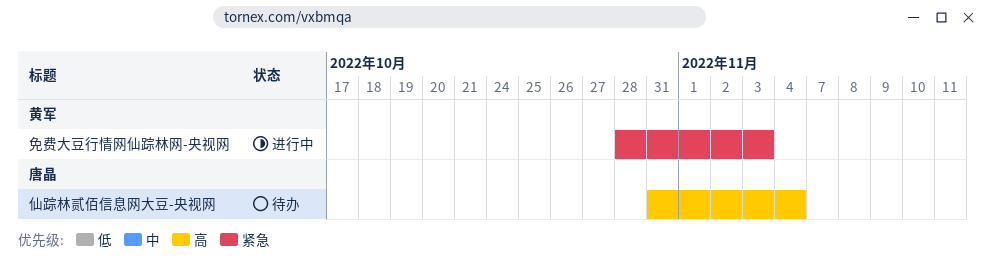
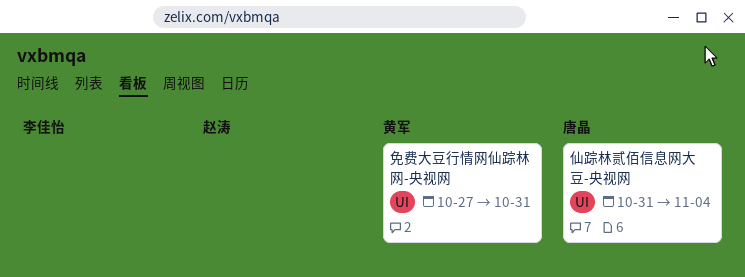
免费大豆行情网仙踪林网-央视网, start: Oct 28 -> Oct 27
免费大豆行情网仙踪林网-央视网, due: Nov 3 -> Oct 31

